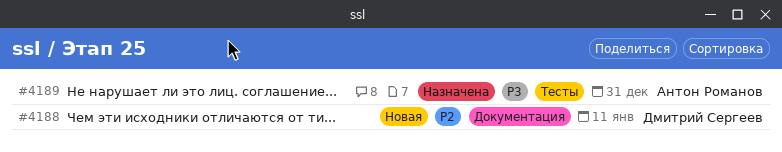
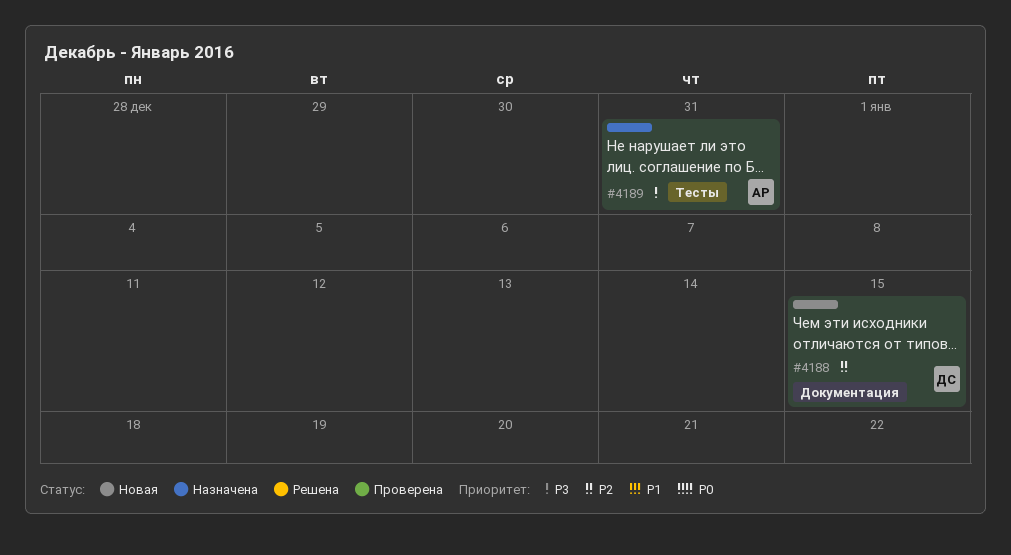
#4188, due: Jan 11 -> Jan 15

